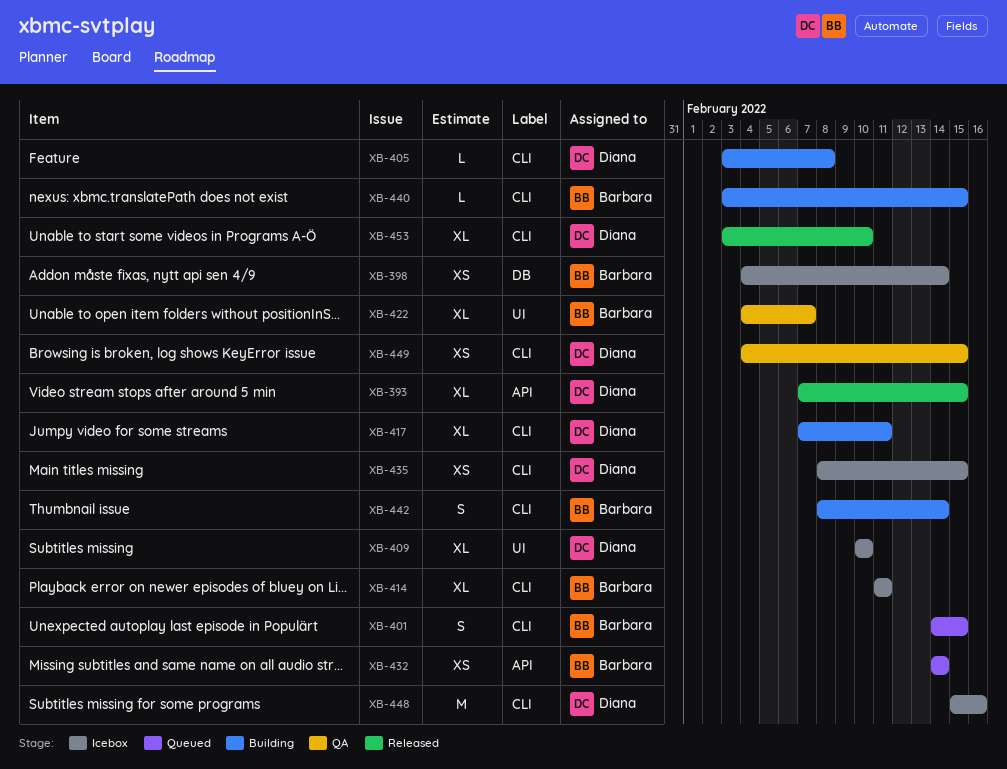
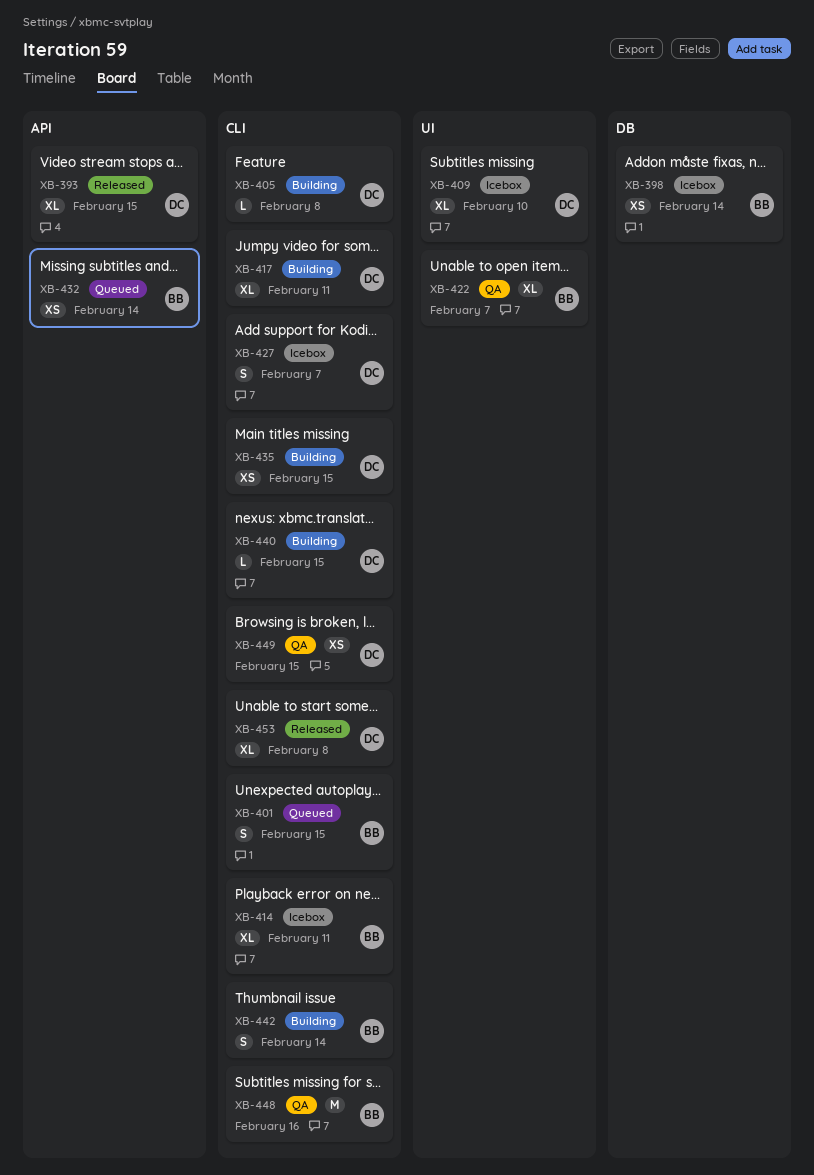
XB-427: none -> present
XB-435, status: Icebox -> Building
XB-440, owner: Barbara -> Diana
XB-448, status: Icebox -> QA
XB-448, owner: Diana -> Barbara
XB-453, due: Feb 10 -> Feb 8

